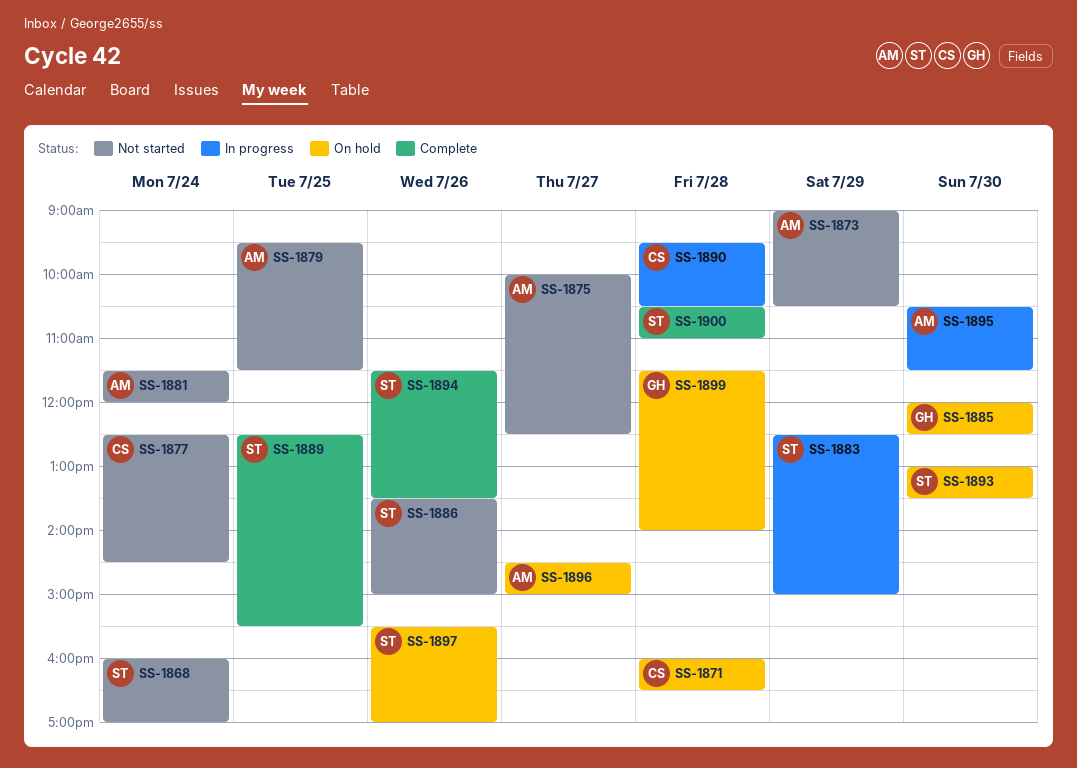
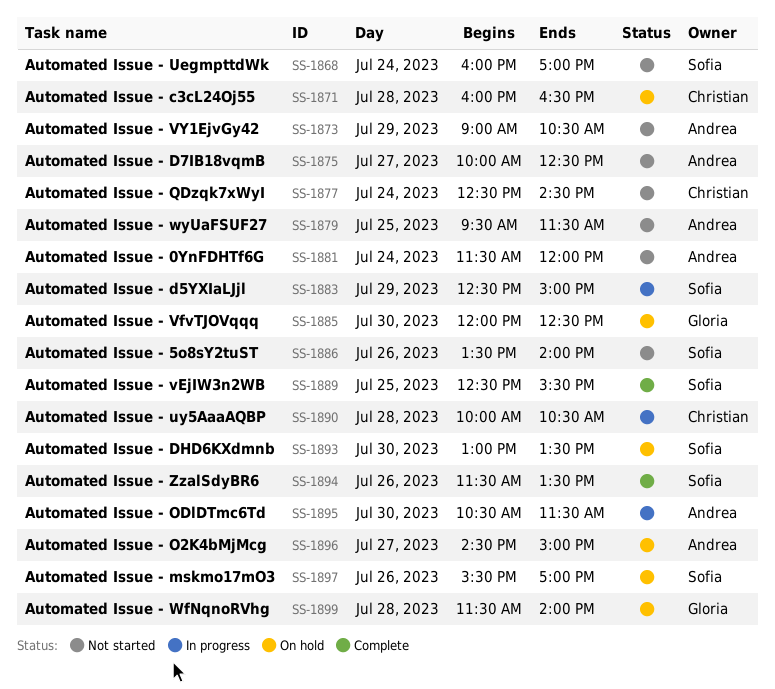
SS-1886, ends: 15:00 -> 14:00
SS-1890, begins: 09:30 -> 10:00
SS-1900: present -> none

